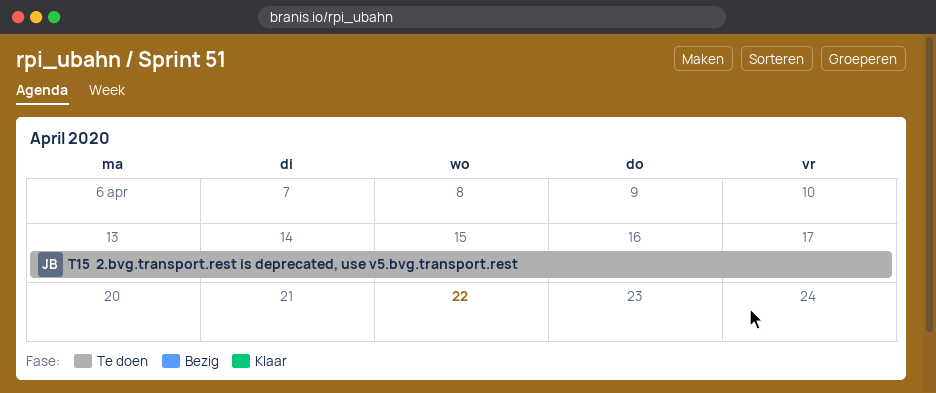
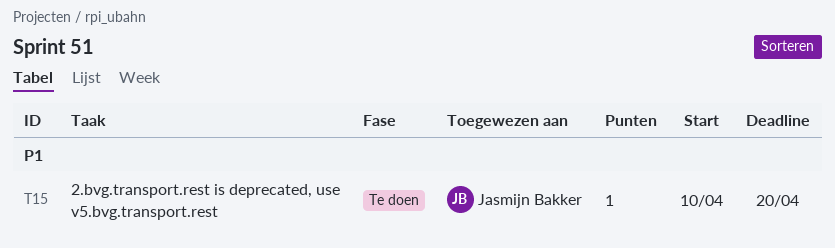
T15, start: Apr 13 -> Apr 10
T15, due: Apr 17 -> Apr 20

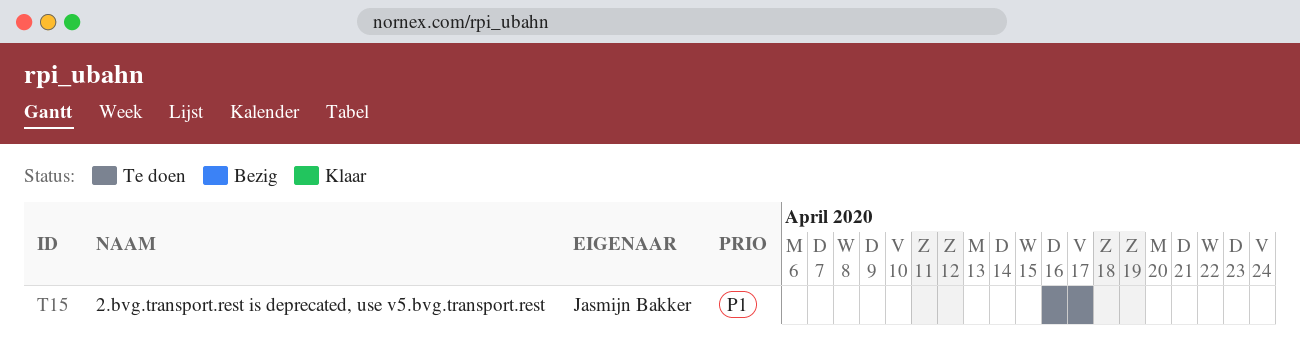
T15, start: Apr 10 -> Apr 16
T15, due: Apr 20 -> Apr 17

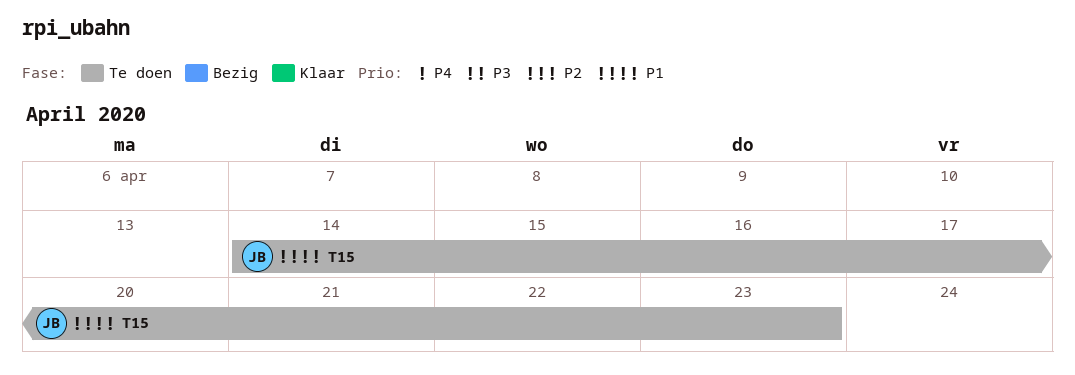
T15, start: Apr 16 -> Apr 14
T15, due: Apr 17 -> Apr 23

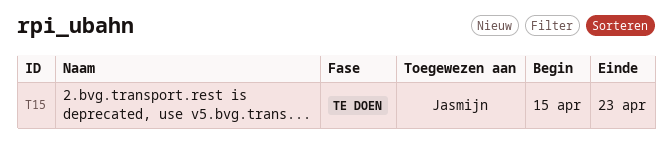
T15, start: Apr 14 -> Apr 15

